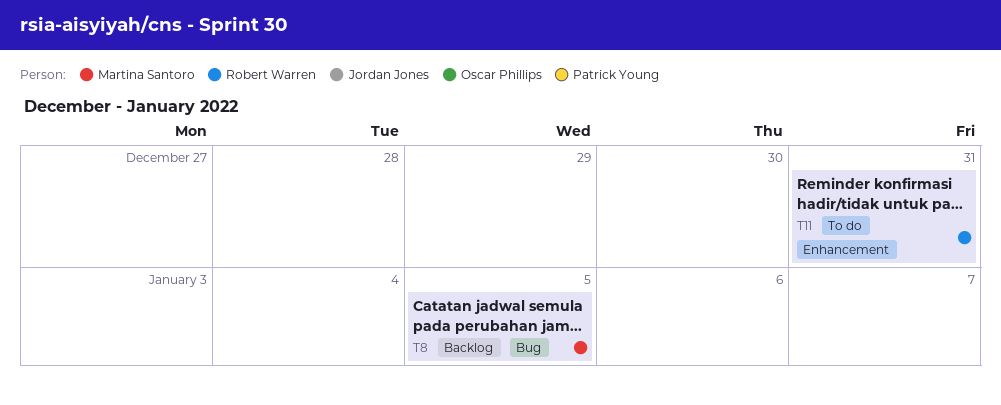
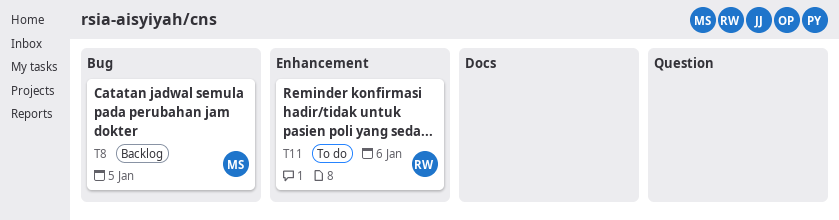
T11, due: Dec 31 -> Jan 6

